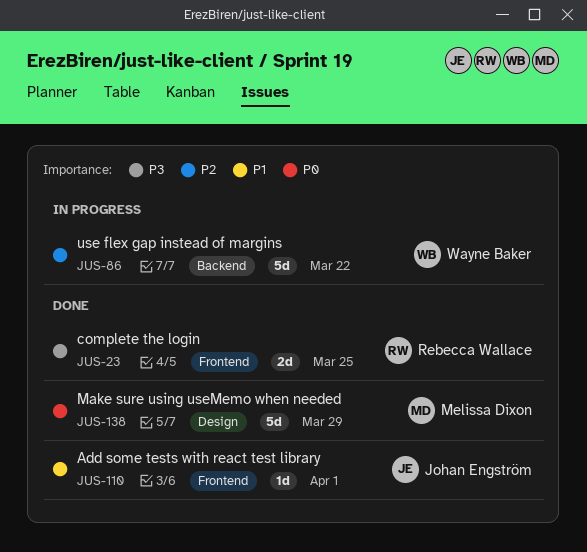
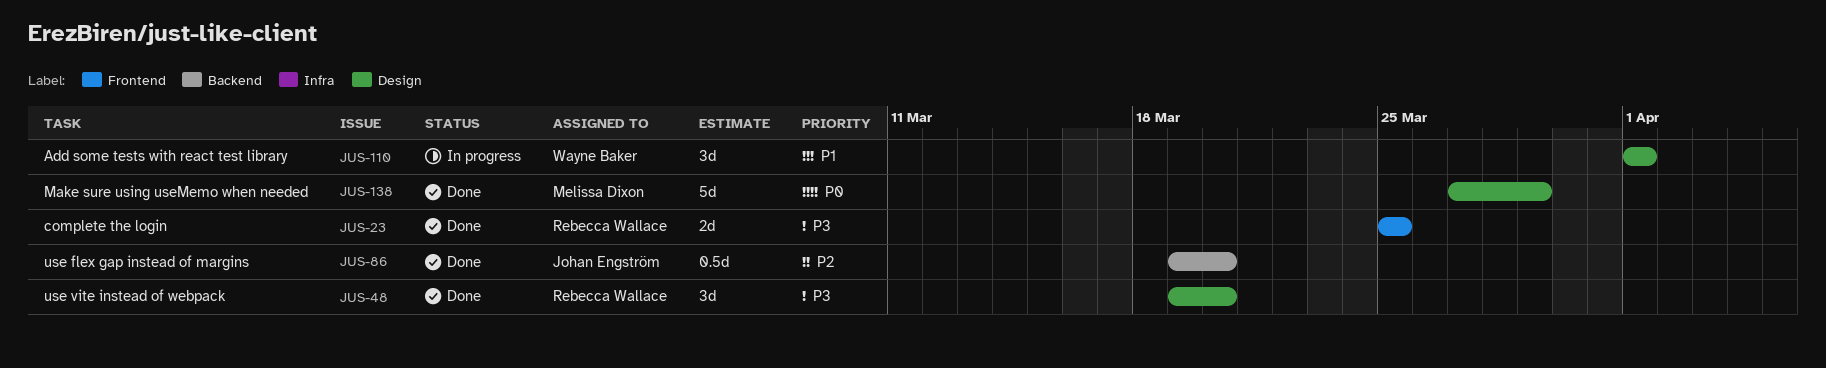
JUS-48: none -> present
JUS-86, status: In progress -> Done
JUS-86, owner: Wayne Baker -> Johan Engström
JUS-86, estimate: 5d -> 0.5d
JUS-86, due: Mar 22 -> Mar 20
JUS-110, status: Done -> In progress
JUS-110, owner: Johan Engström -> Wayne Baker
JUS-110, label: Frontend -> Design
JUS-110, estimate: 1d -> 3d

